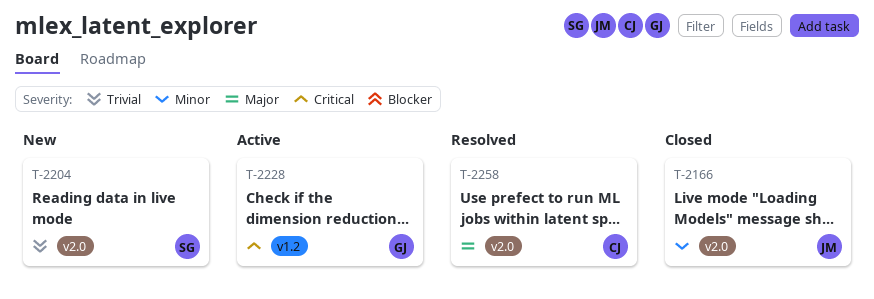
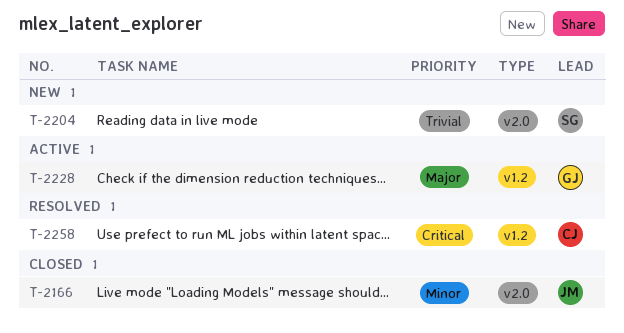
T-2228, priority: Critical -> Major
T-2258, priority: Major -> Critical
T-2258, label: v2.0 -> v1.2

